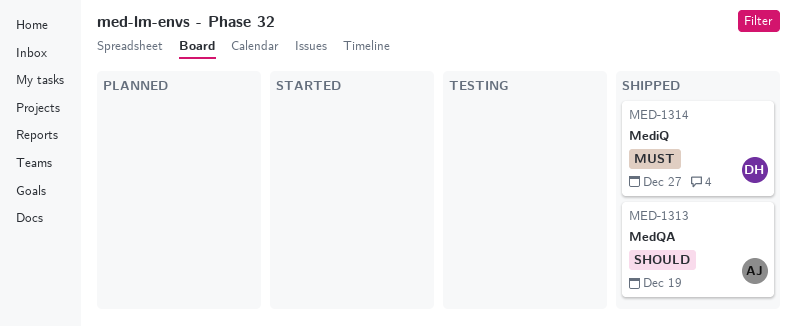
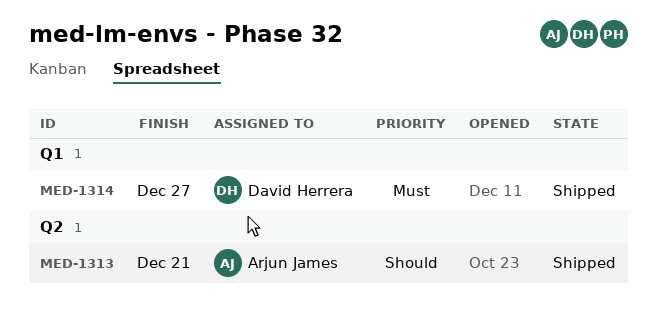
MED-1313, due: Dec 19 -> Dec 21

